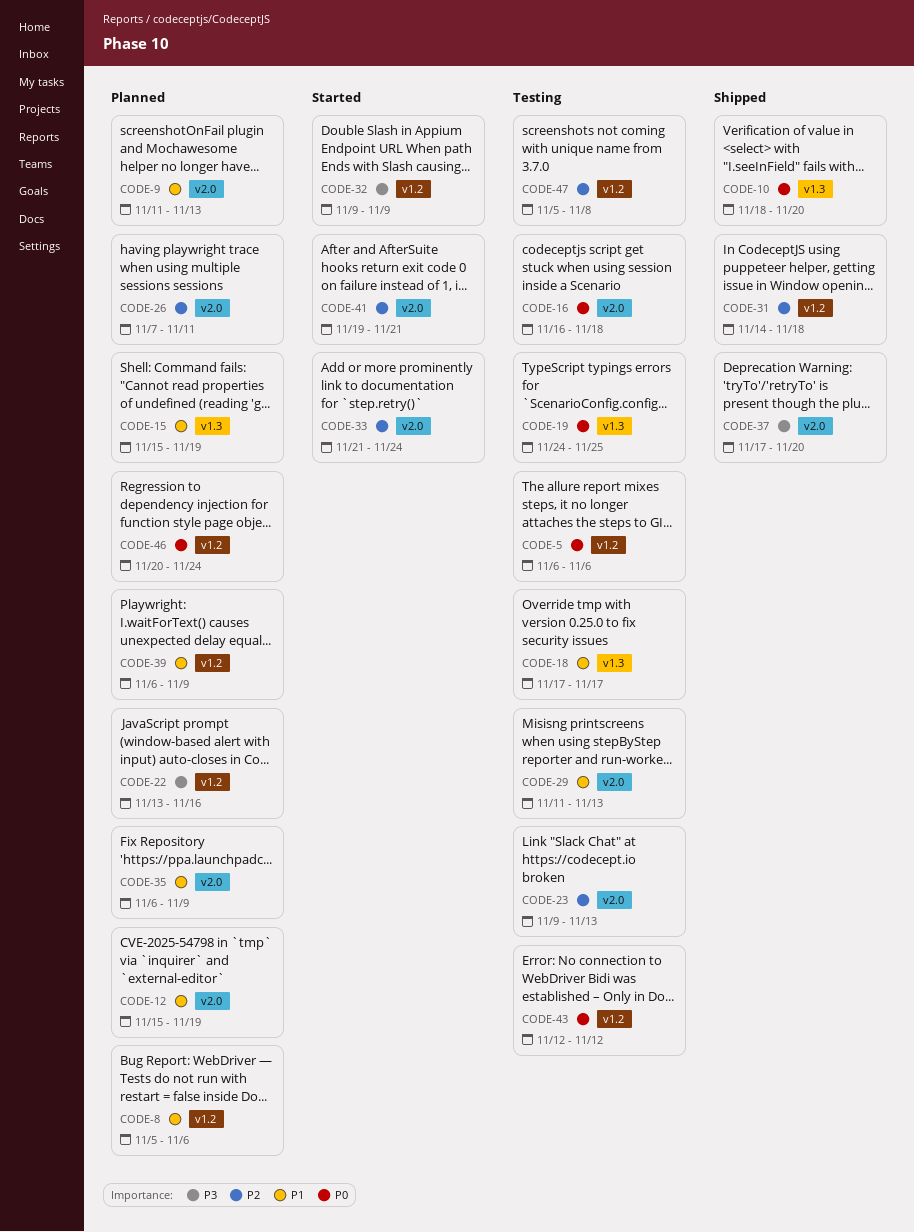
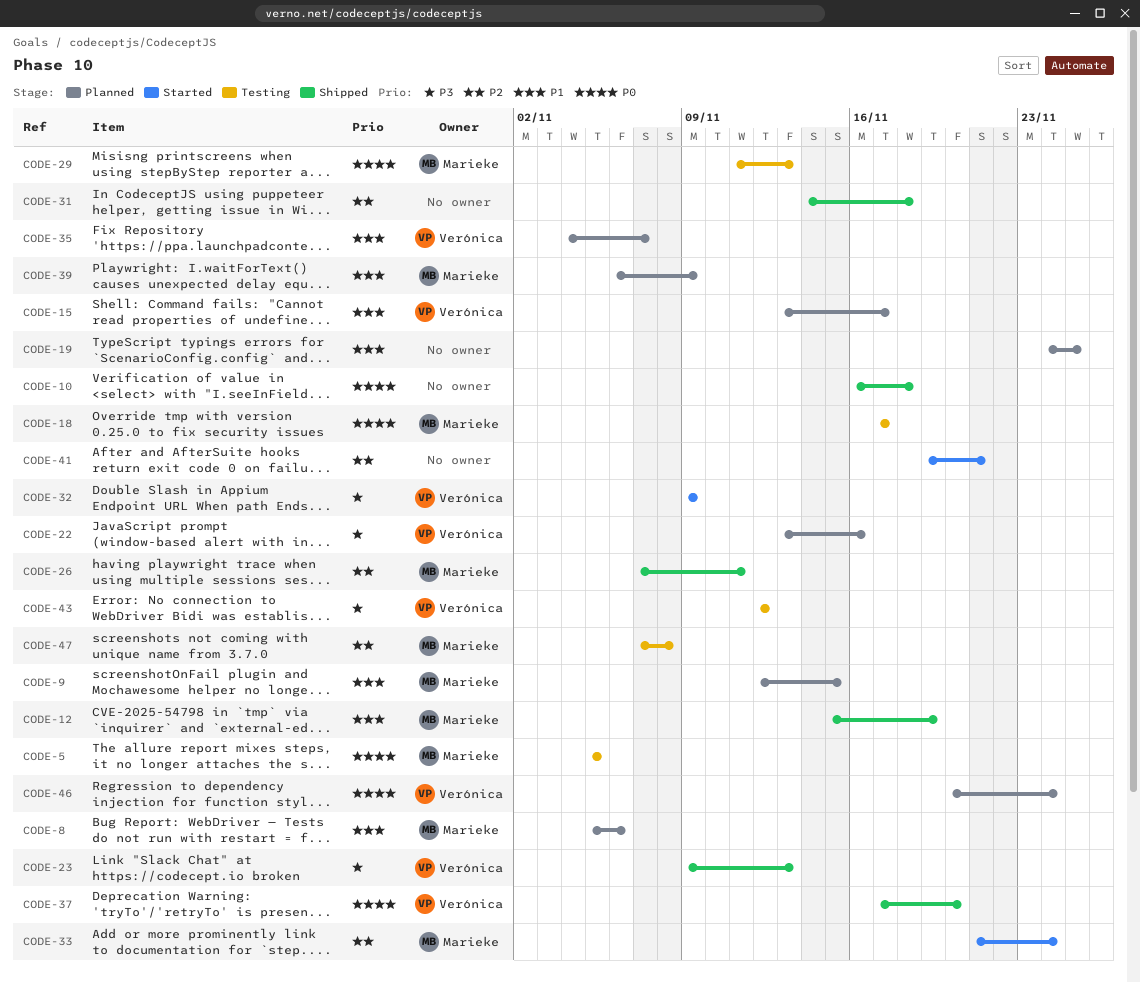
CODE-5, start: Nov 6 -> Nov 5
CODE-5, due: Nov 6 -> Nov 5
CODE-9, start: Nov 11 -> Nov 12
CODE-9, due: Nov 13 -> Nov 15
CODE-10, start: Nov 18 -> Nov 16
CODE-10, due: Nov 20 -> Nov 18
CODE-12, status: Planned -> Shipped
CODE-15, start: Nov 15 -> Nov 13
CODE-15, due: Nov 19 -> Nov 17
CODE-16: present -> none
CODE-18, priority: P1 -> P0
CODE-19, status: Testing -> Planned
CODE-19, priority: P0 -> P1
CODE-23, status: Testing -> Shipped
CODE-23, priority: P2 -> P3
CODE-26, status: Planned -> Shipped
CODE-29, priority: P1 -> P0
CODE-35, start: Nov 6 -> Nov 4
CODE-35, due: Nov 9 -> Nov 7
CODE-37, priority: P3 -> P0
CODE-43, priority: P0 -> P3
CODE-47, start: Nov 5 -> Nov 7

